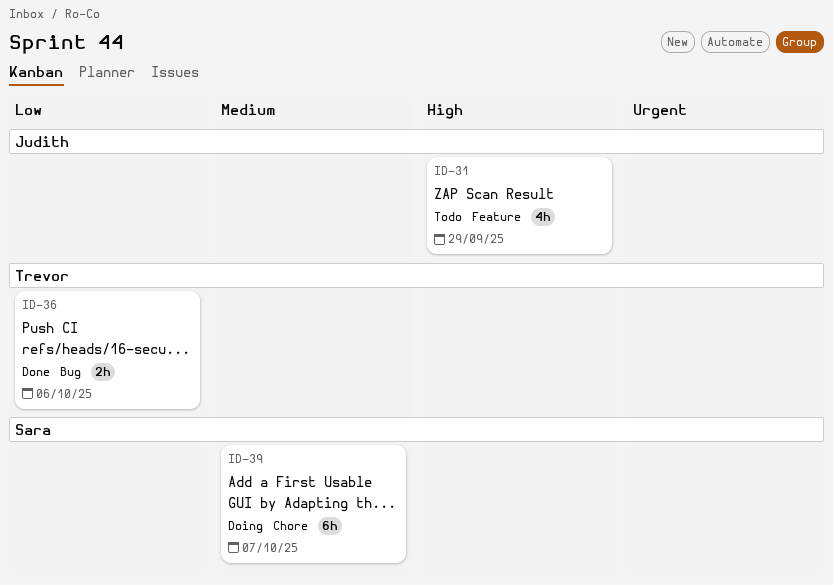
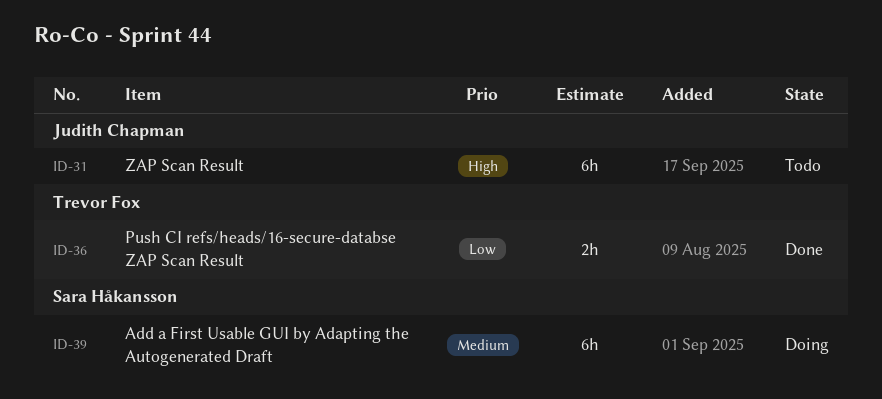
ID-31, estimate: 4h -> 6h

